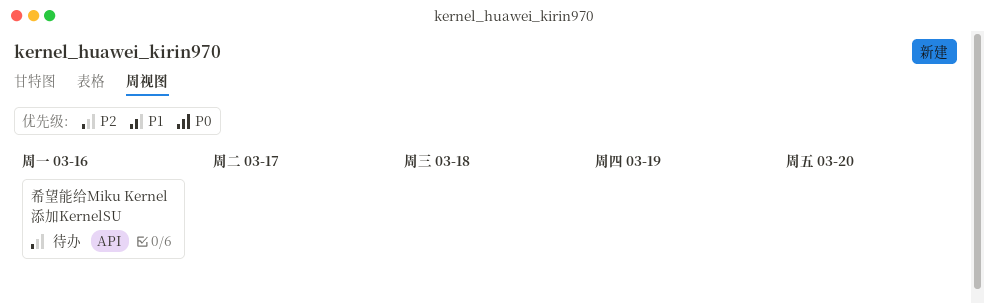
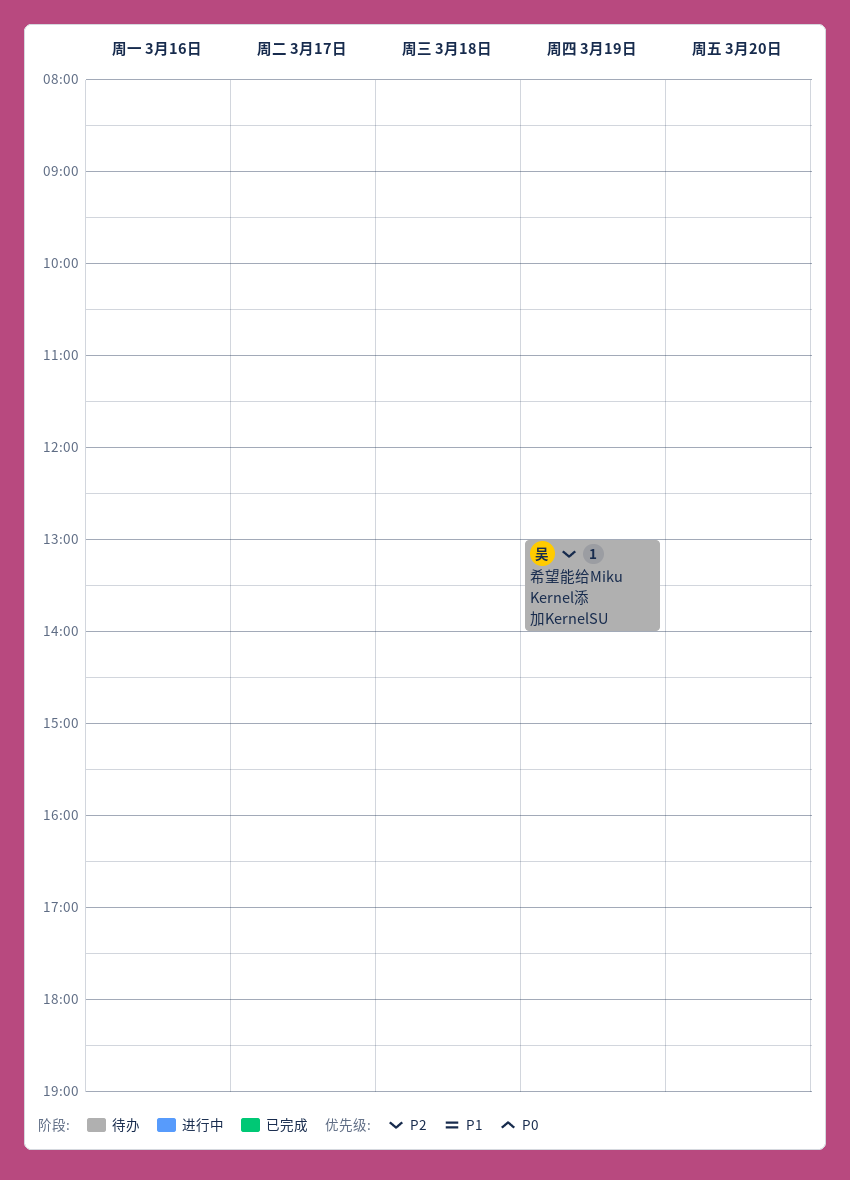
希望能给Miku Kernel添加KernelSU, day: Mar 16 -> Mar 19

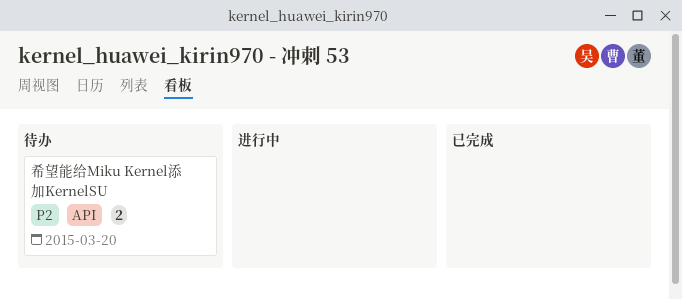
希望能给Miku Kernel添加KernelSU, estimate: 1 -> 2
希望能给Miku Kernel添加KernelSU, day: Mar 19 -> Mar 20

